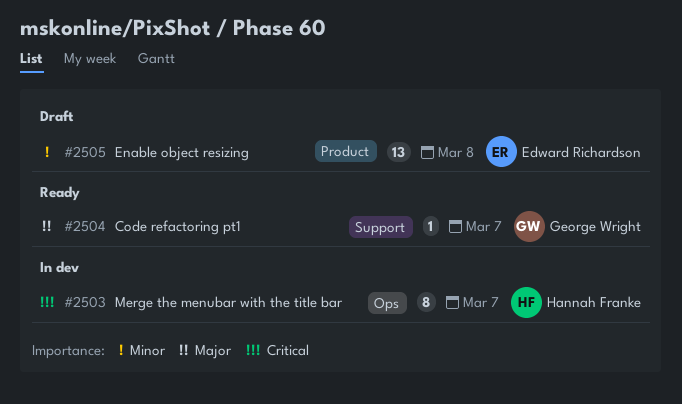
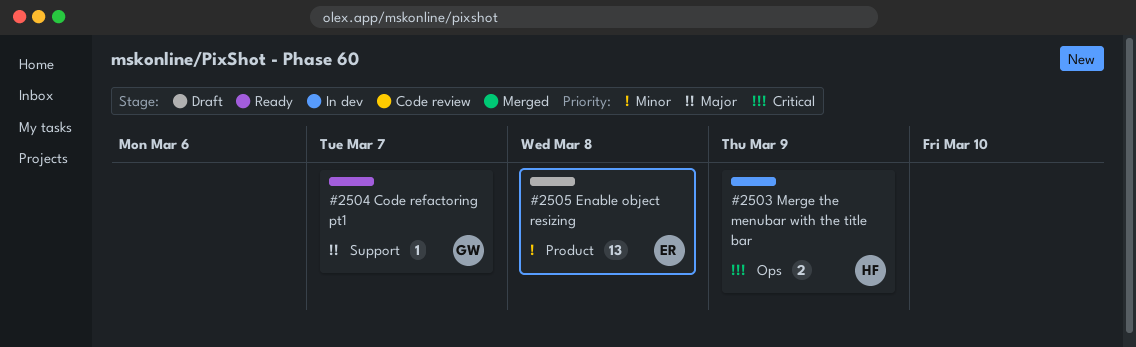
#2503, estimate: 8 -> 2
#2503, due: Mar 7 -> Mar 9

